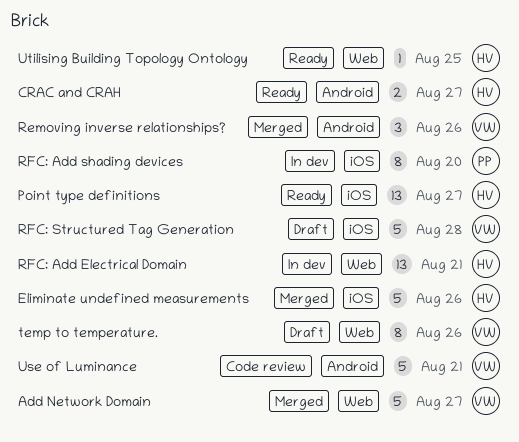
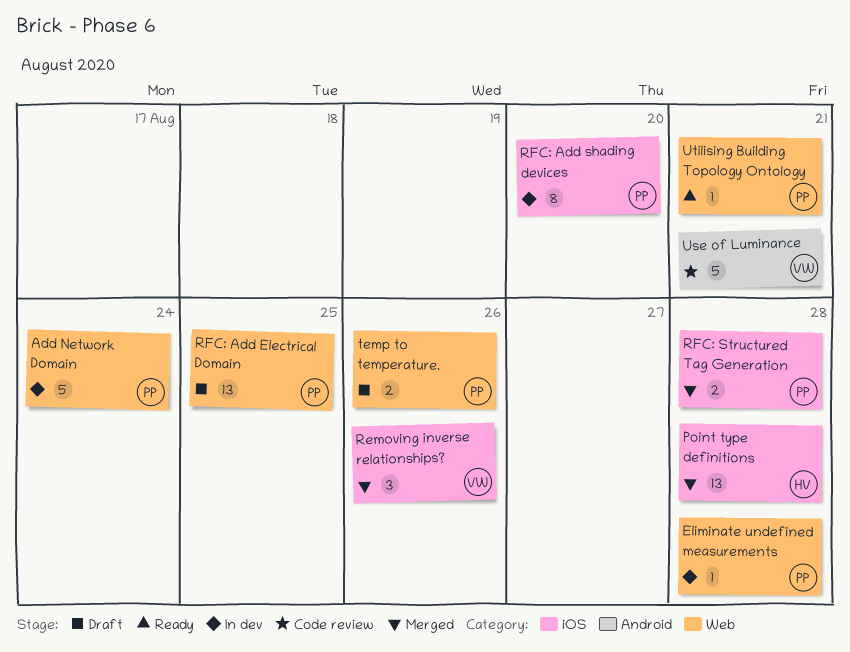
Add Network Domain, status: Merged -> In dev
Add Network Domain, owner: VW -> PP
Add Network Domain, due: Aug 27 -> Aug 24
CRAC and CRAH: present -> none
Eliminate undefined measurements, status: Merged -> In dev
Eliminate undefined measurements, owner: HV -> PP
Eliminate undefined measurements, label: iOS -> Web
Eliminate undefined measurements, estimate: 5 -> 1
Eliminate undefined measurements, due: Aug 26 -> Aug 28
Point type definitions, status: Ready -> Merged
Point type definitions, due: Aug 27 -> Aug 28
Removing inverse relationships?, label: Android -> iOS
RFC: Add Electrical Domain, status: In dev -> Draft
RFC: Add Electrical Domain, owner: HV -> PP
RFC: Add Electrical Domain, due: Aug 21 -> Aug 25
RFC: Structured Tag Generation, status: Draft -> Merged
RFC: Structured Tag Generation, owner: VW -> PP
RFC: Structured Tag Generation, estimate: 5 -> 2
temp to temperature., owner: VW -> PP
temp to temperature., estimate: 8 -> 2
Utilising Building Topology Ontology, owner: HV -> PP
Utilising Building Topology Ontology, due: Aug 25 -> Aug 21

